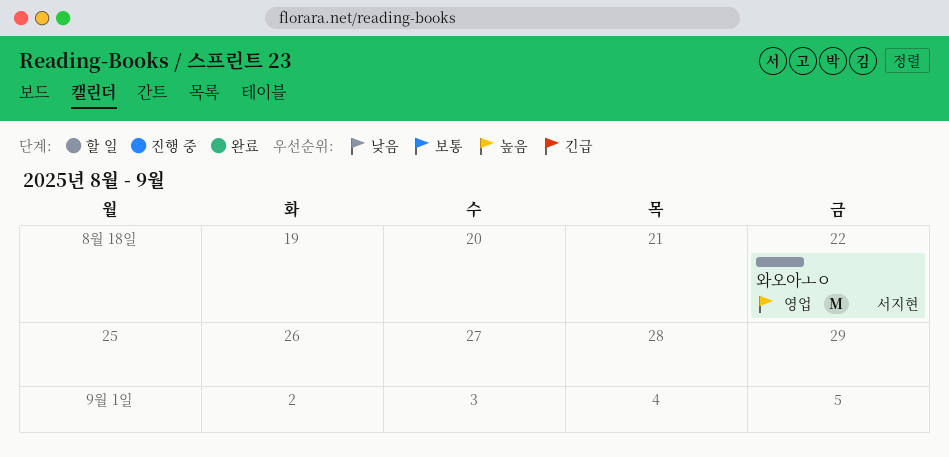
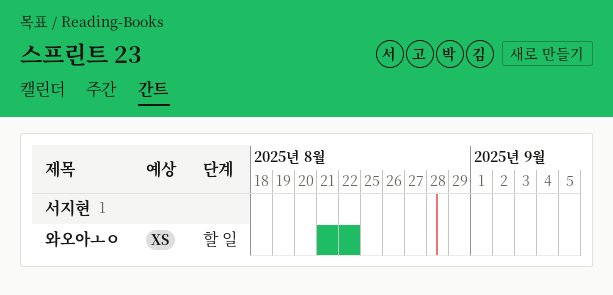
와오아ㅗㅇ, estimate: M -> XS

